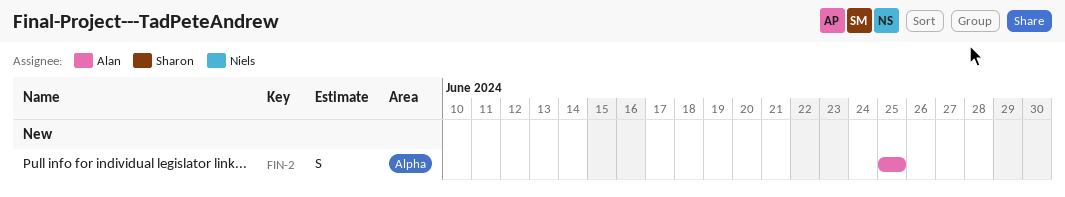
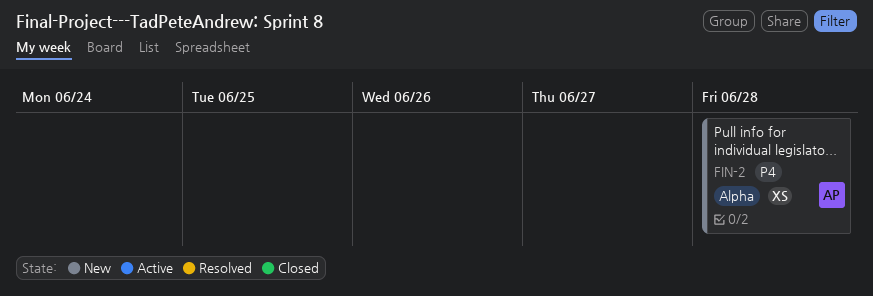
FIN-2, estimate: S -> XS
FIN-2, due: Jun 25 -> Jun 28

